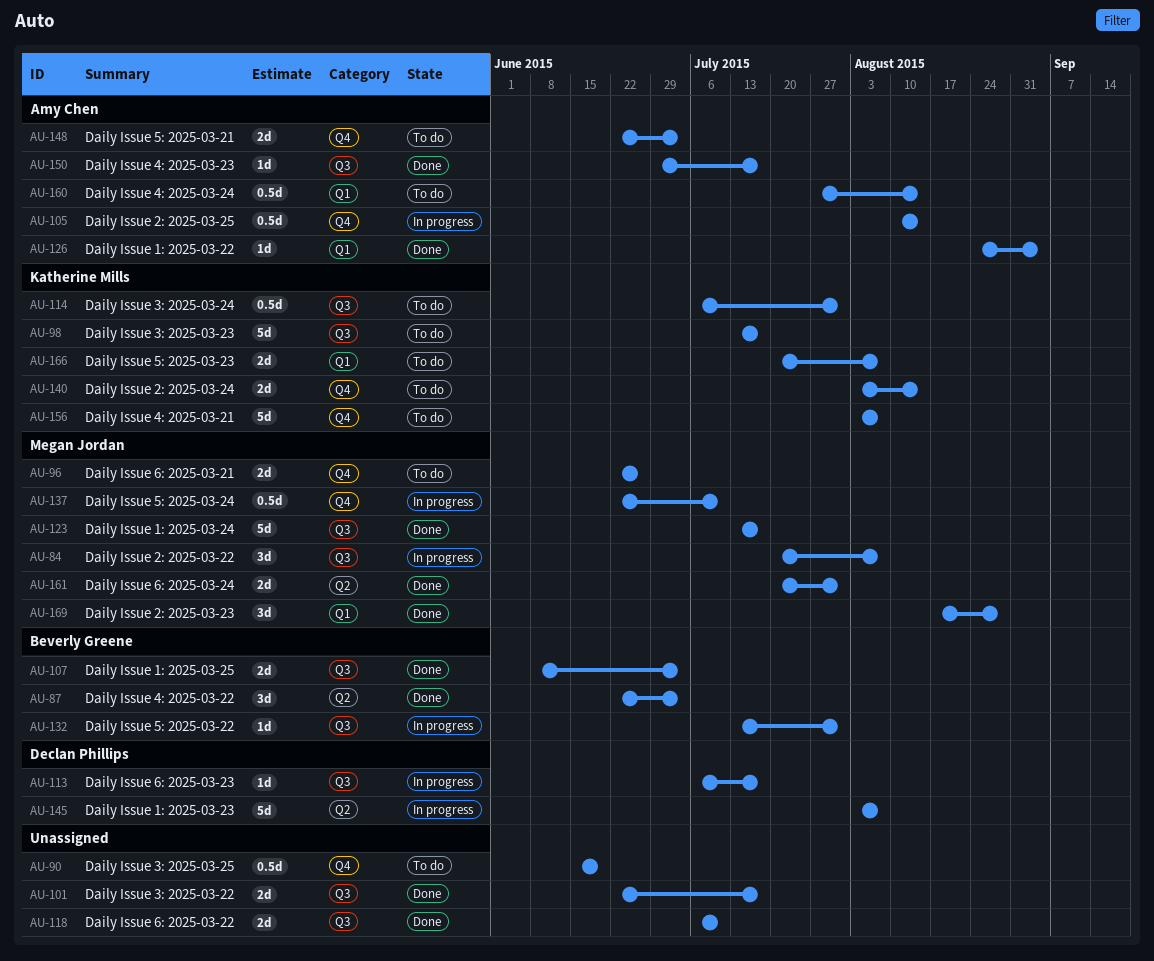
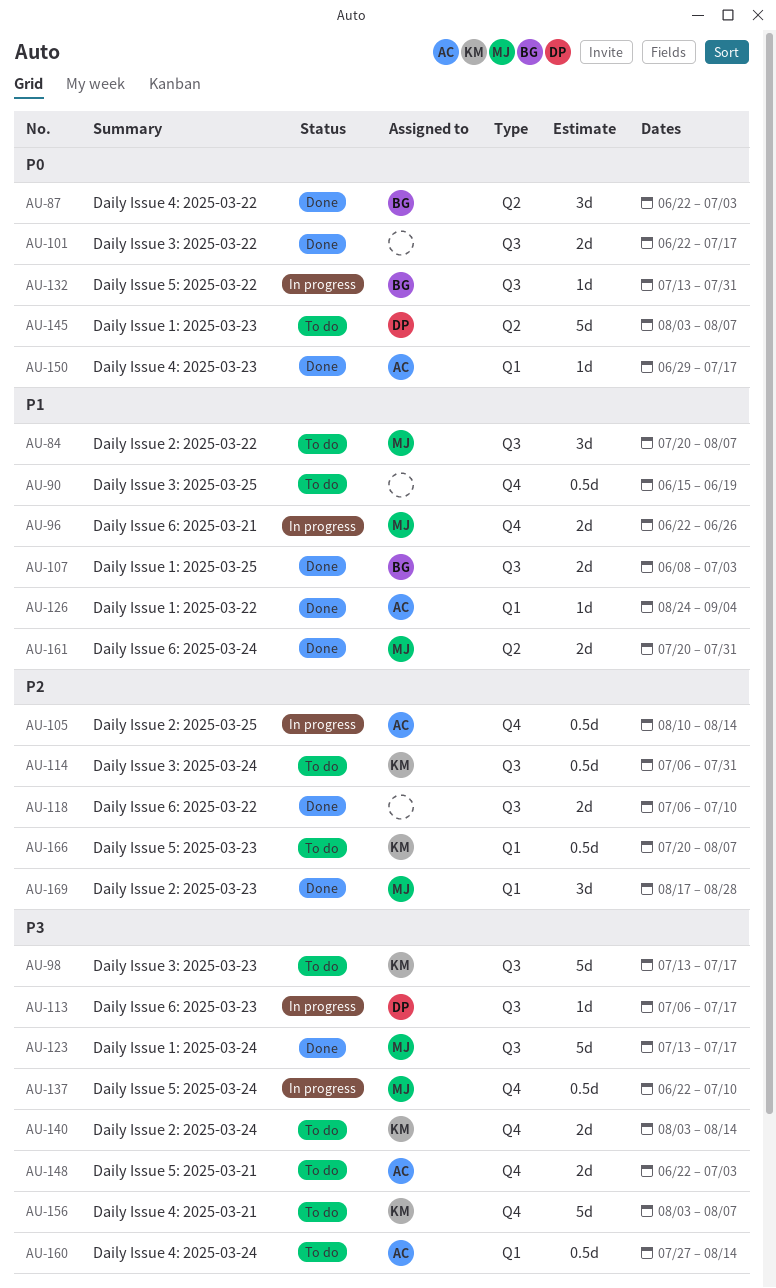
AU-84, status: In progress -> To do
AU-96, status: To do -> In progress
AU-145, status: In progress -> To do
AU-150, label: Q3 -> Q1
AU-166, estimate: 2d -> 0.5d

